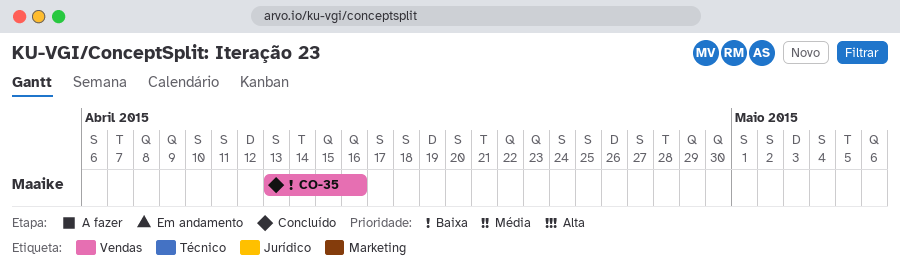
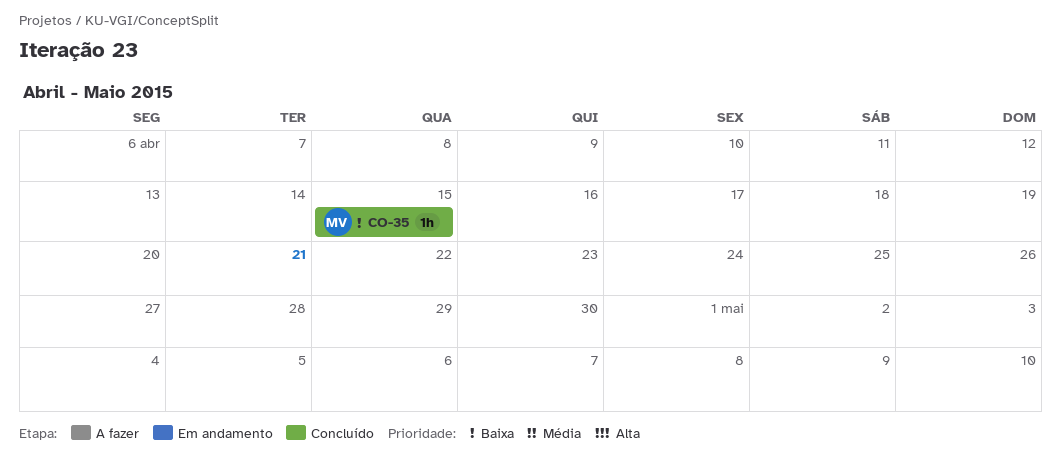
CO-35, start: Apr 13 -> Apr 15
CO-35, due: Apr 16 -> Apr 15

